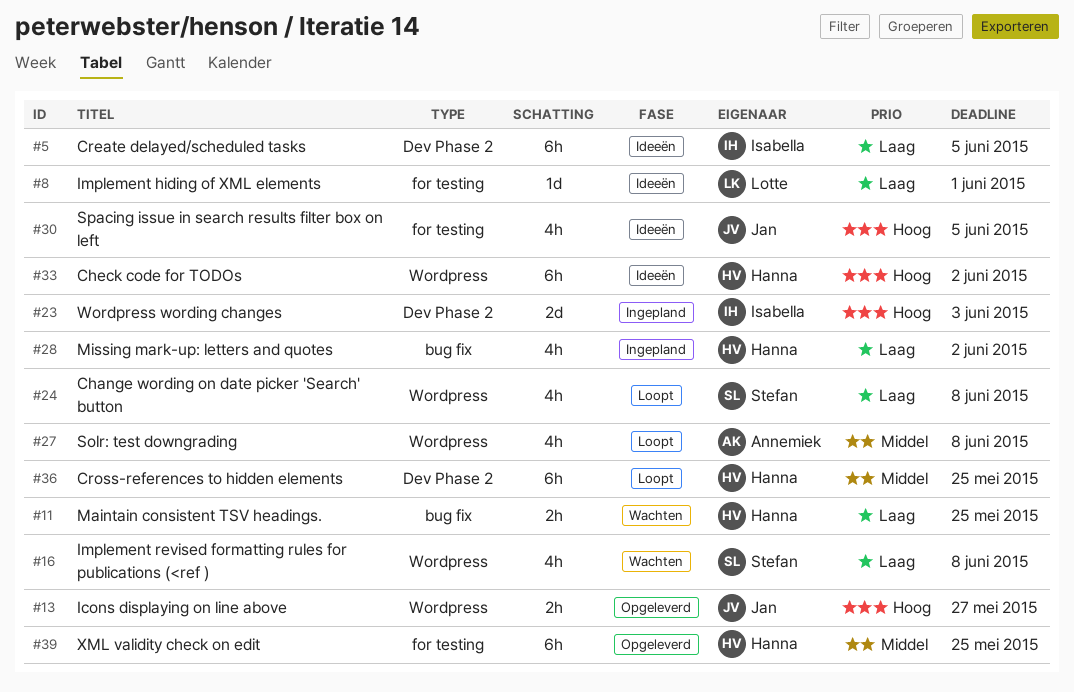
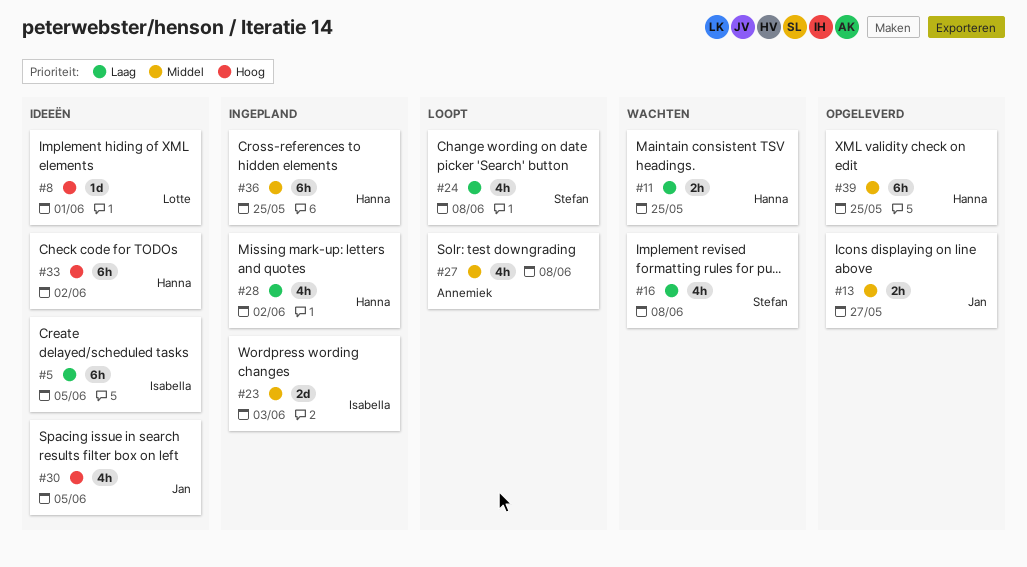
#8, priority: Laag -> Hoog
#13, priority: Hoog -> Middel
#23, priority: Hoog -> Middel
#36, status: Loopt -> Ingepland

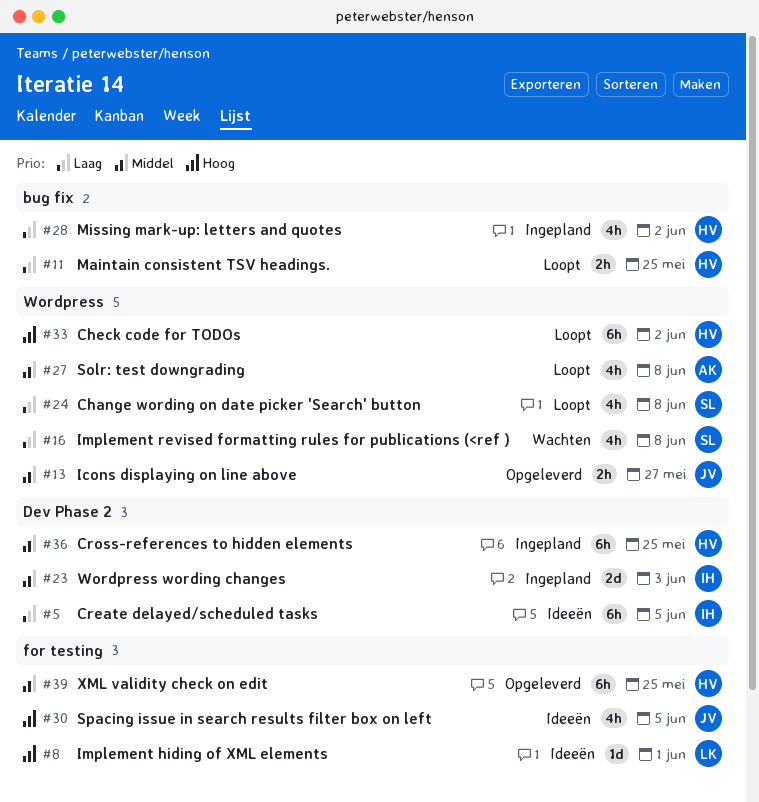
#11, status: Wachten -> Loopt
#33, status: Ideeën -> Loopt

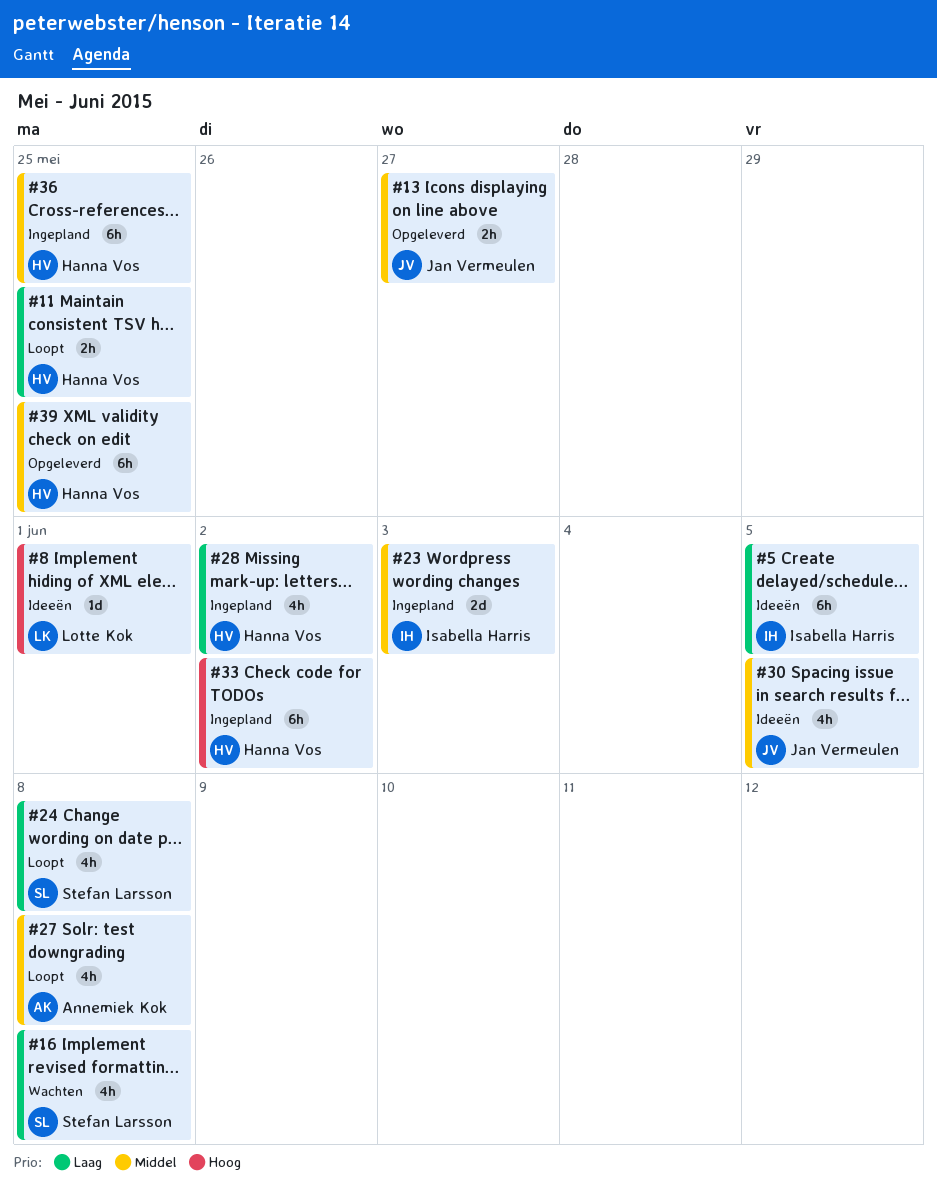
#30, priority: Hoog -> Middel
#33, status: Loopt -> Ingepland

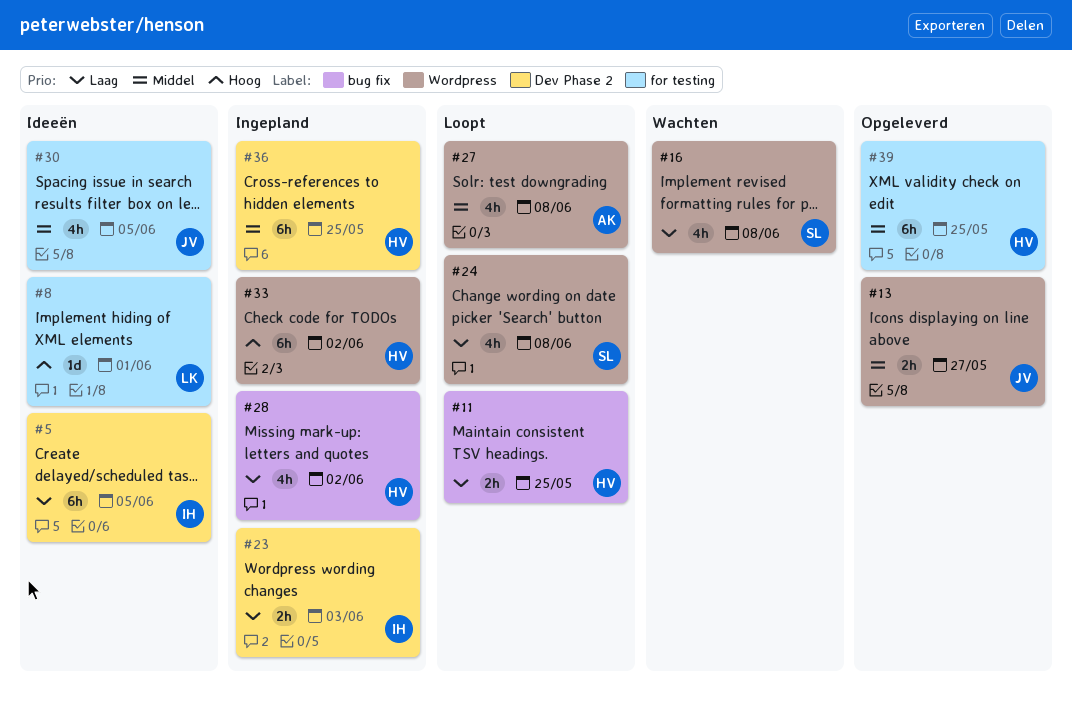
#23, priority: Middel -> Laag
#23, estimate: 2d -> 2h

